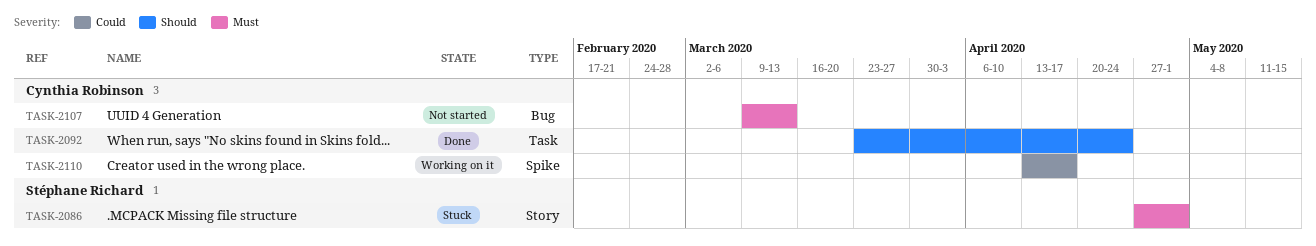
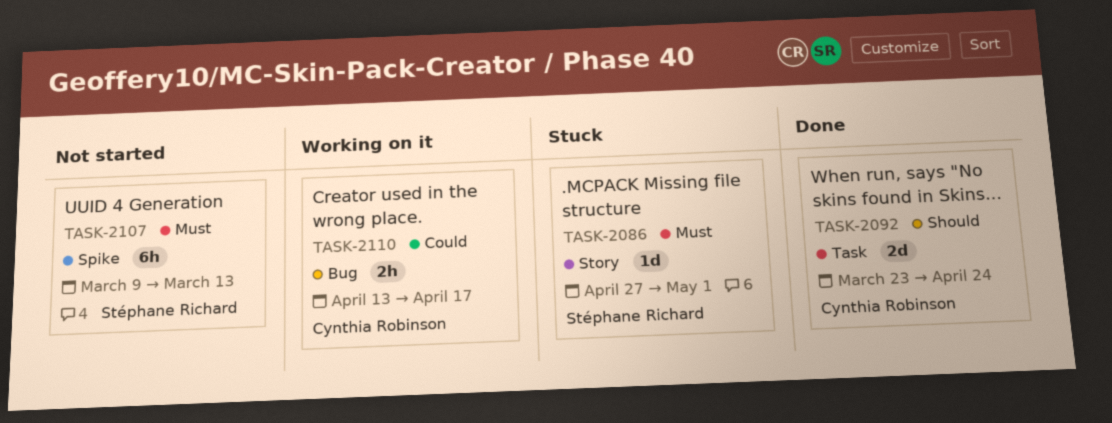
TASK-2107, owner: Cynthia Robinson -> Stéphane Richard
TASK-2107, label: Bug -> Spike
TASK-2110, label: Spike -> Bug

